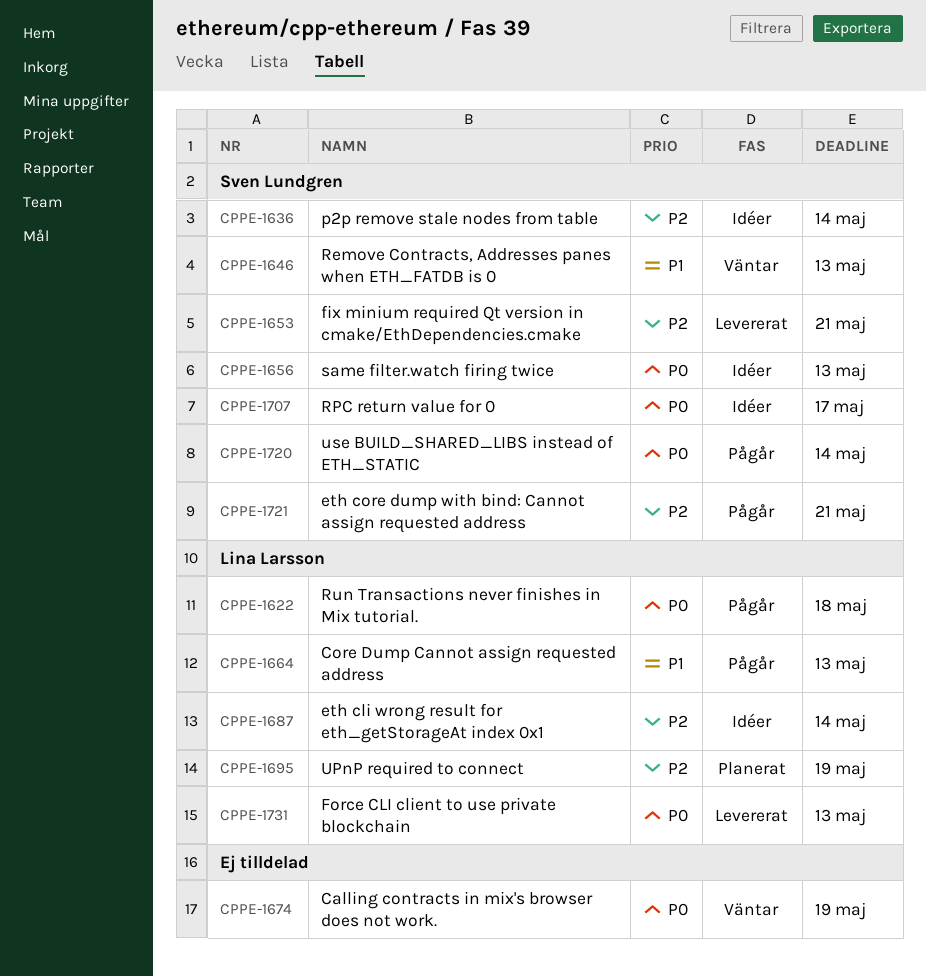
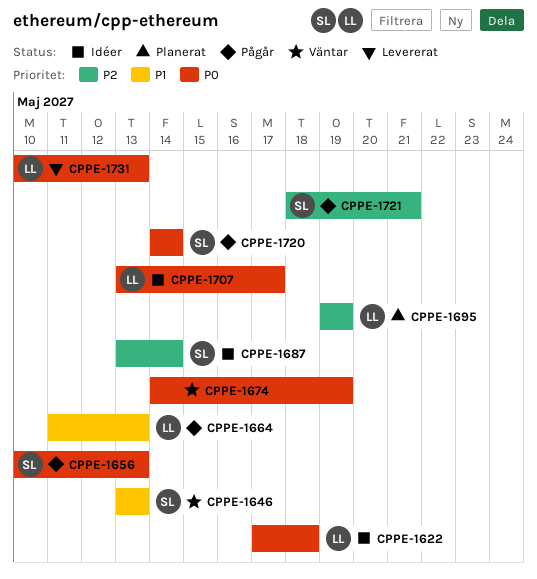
CPPE-1622, status: Pågår -> Idéer
CPPE-1636: present -> none
CPPE-1653: present -> none
CPPE-1656, status: Idéer -> Pågår
CPPE-1687, owner: Lina Larsson -> Sven Lundgren
CPPE-1707, owner: Sven Lundgren -> Lina Larsson

